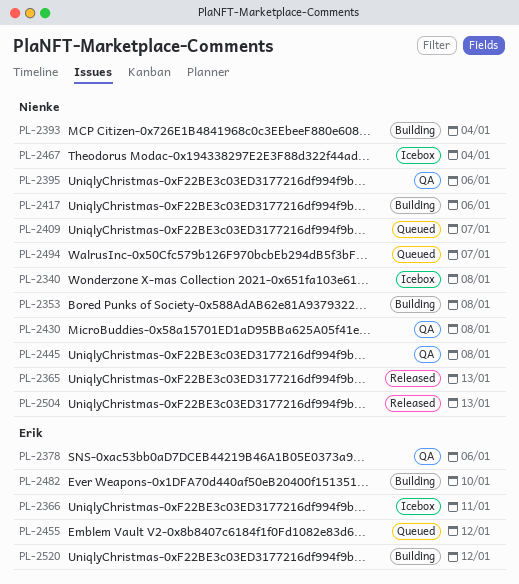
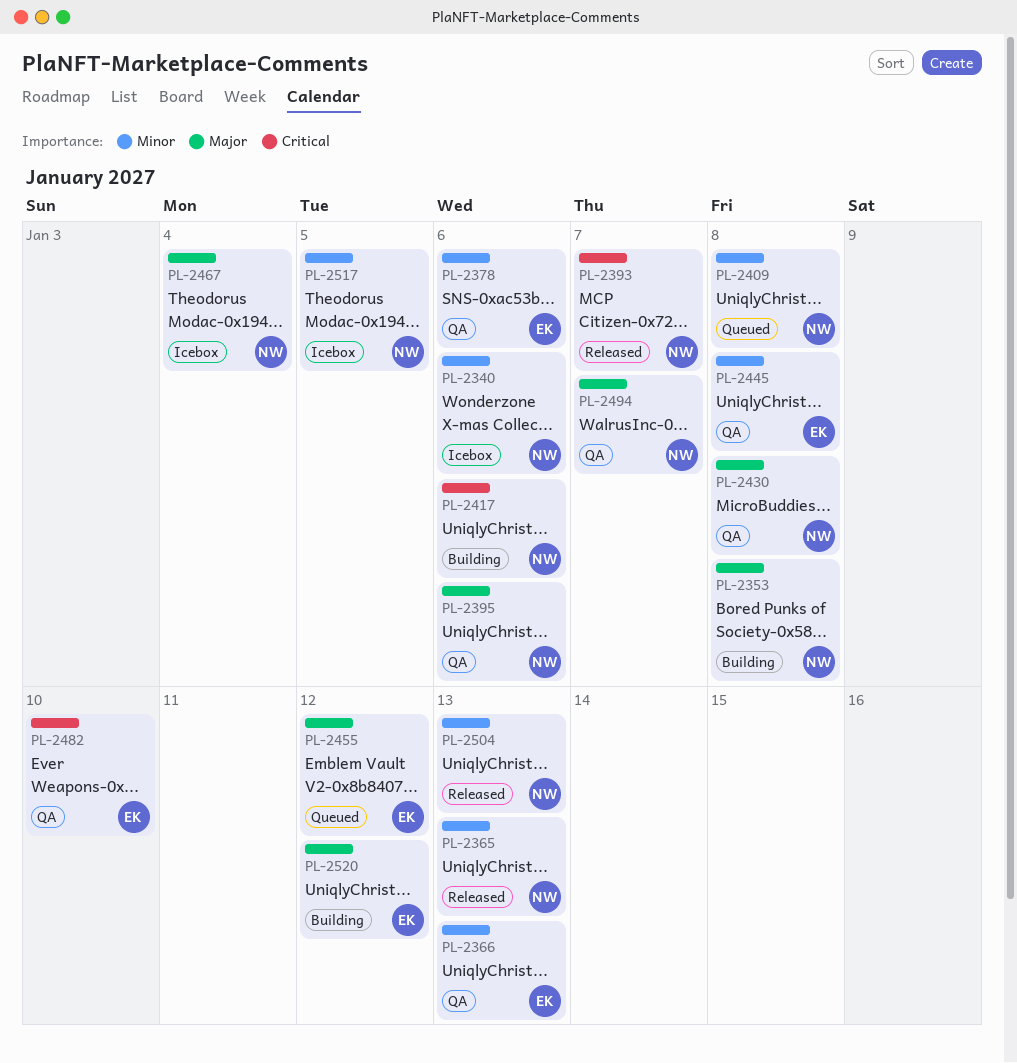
PL-2340, due: Jan 8 -> Jan 6
PL-2366, status: Icebox -> QA
PL-2366, due: Jan 11 -> Jan 13
PL-2393, status: Building -> Released
PL-2393, due: Jan 4 -> Jan 7
PL-2409, due: Jan 7 -> Jan 8
PL-2445, owner: Nienke -> Erik
PL-2482, status: Building -> QA
PL-2494, status: Queued -> QA
PL-2517: none -> present

